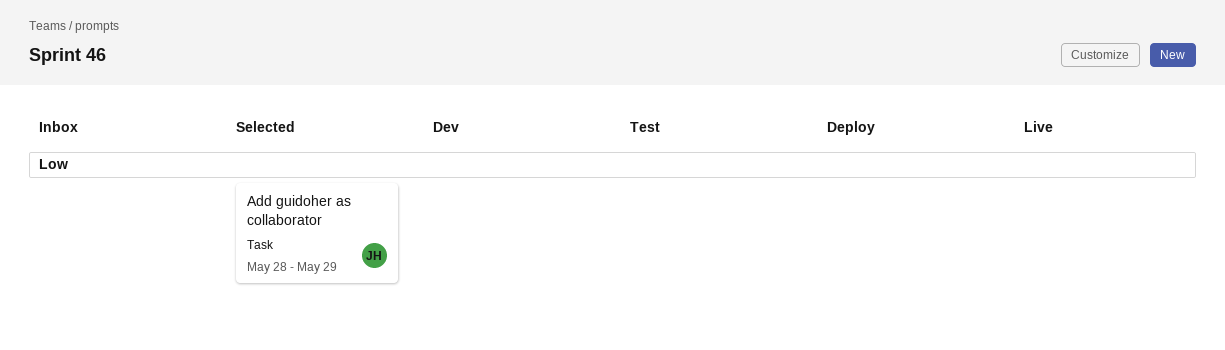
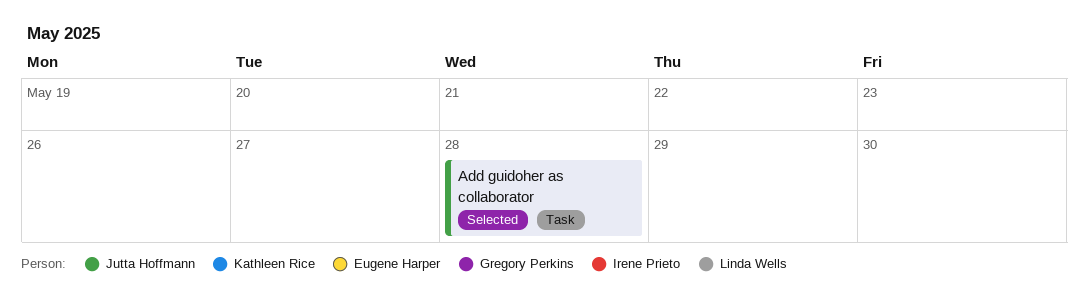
Add guidoher as collaborator, due: May 29 -> May 28

